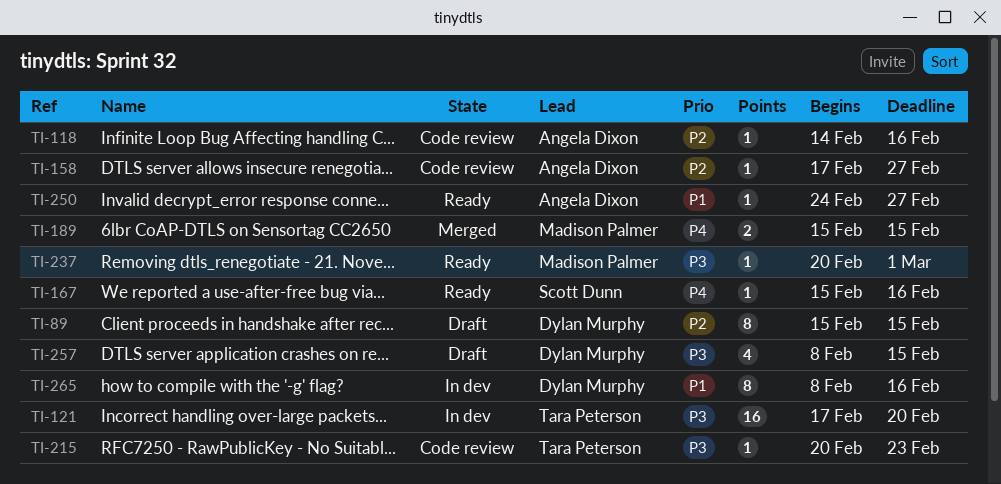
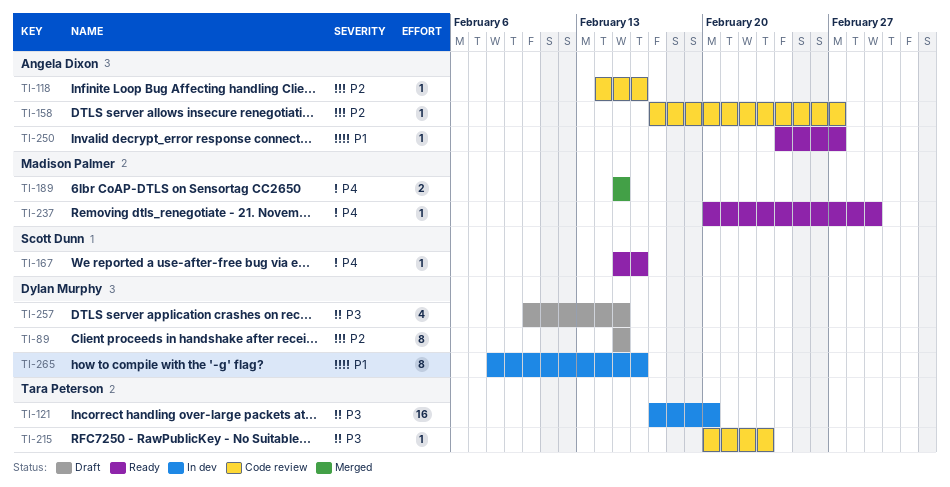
TI-237, priority: P3 -> P4
TI-257, start: Feb 8 -> Feb 10

